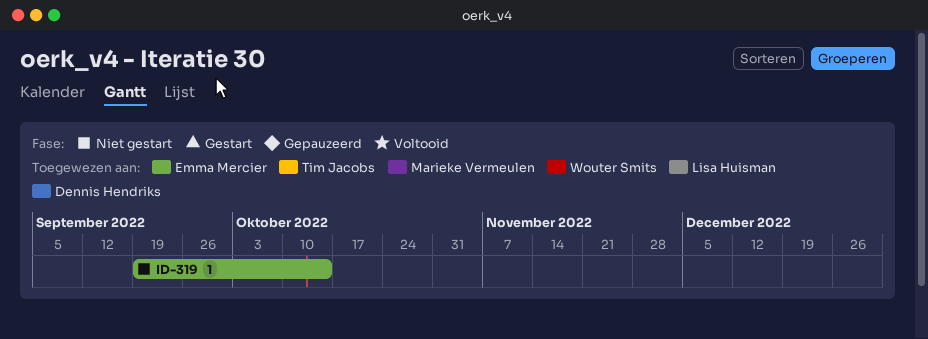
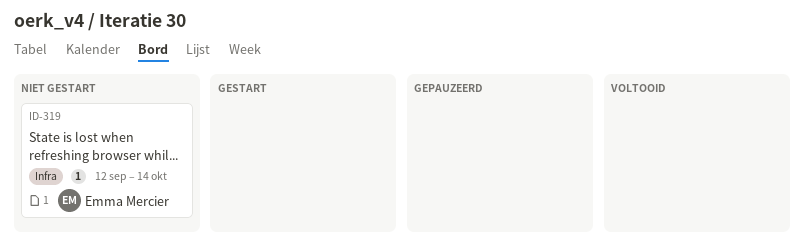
ID-319, start: Sep 19 -> Sep 12

